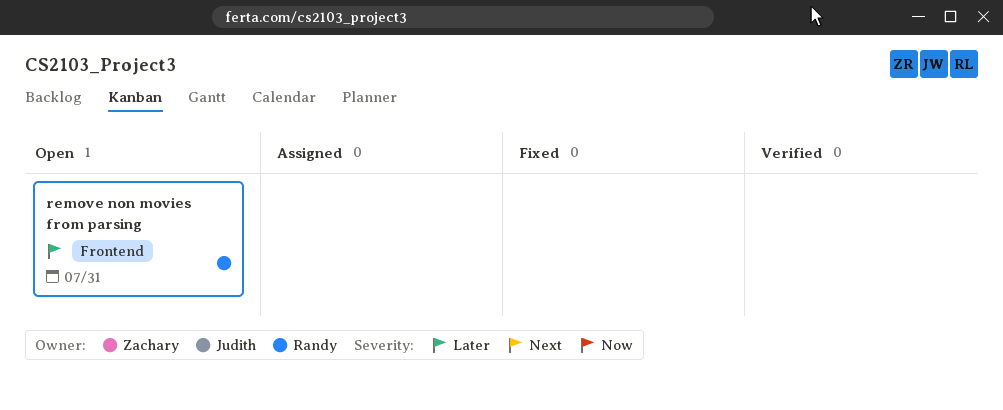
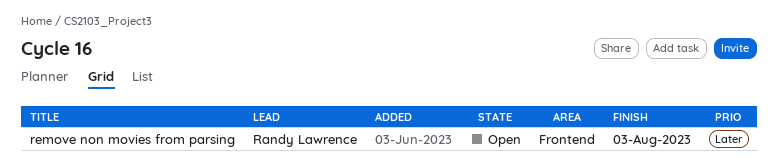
remove non movies from parsing, due: Jul 31 -> Aug 3

